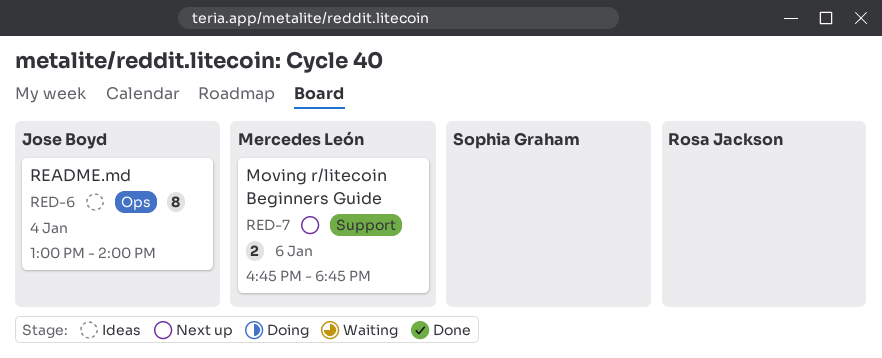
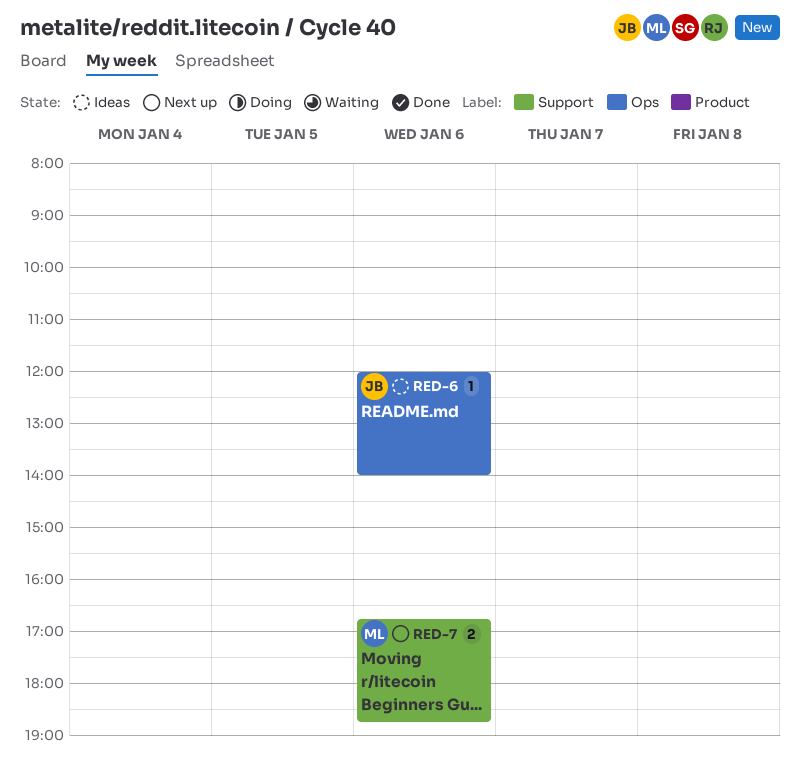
RED-6, estimate: 8 -> 1
RED-6, day: Jan 4 -> Jan 6
RED-6, begins: 13:00 -> 12:00

